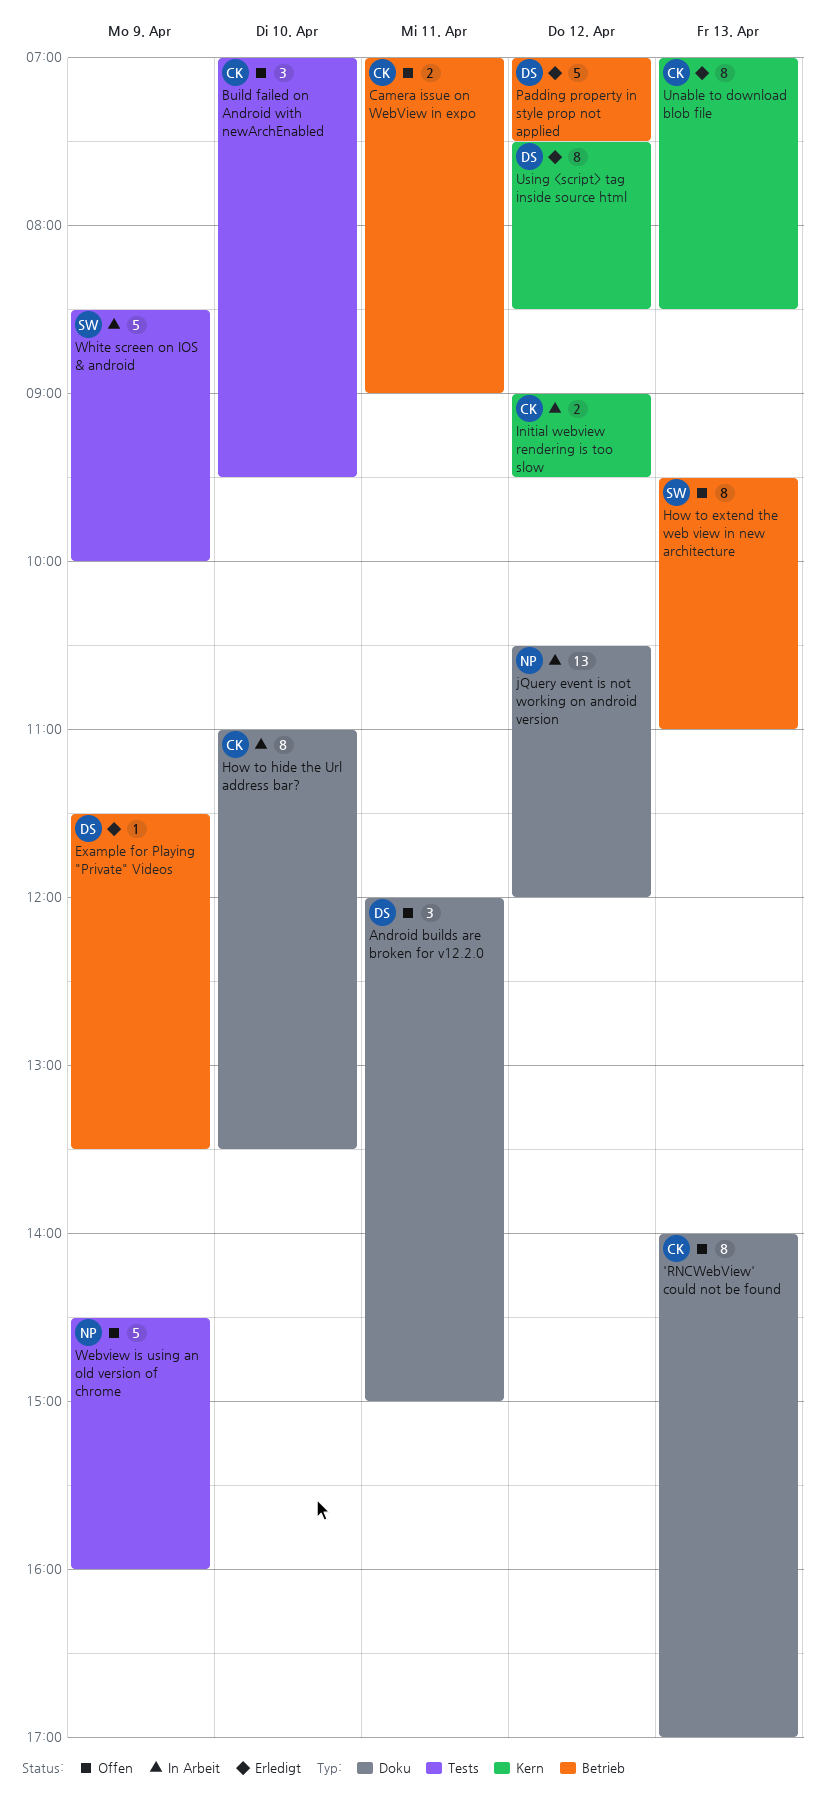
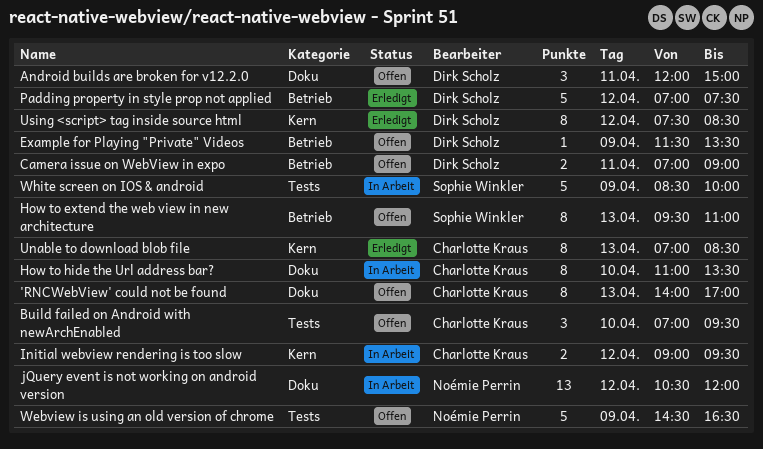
Camera issue on WebView in expo, owner: Charlotte Kraus -> Dirk Scholz
Example for Playing "Private" Videos, status: Erledigt -> Offen
Webview is using an old version of chrome, ends: 16:00 -> 16:30

